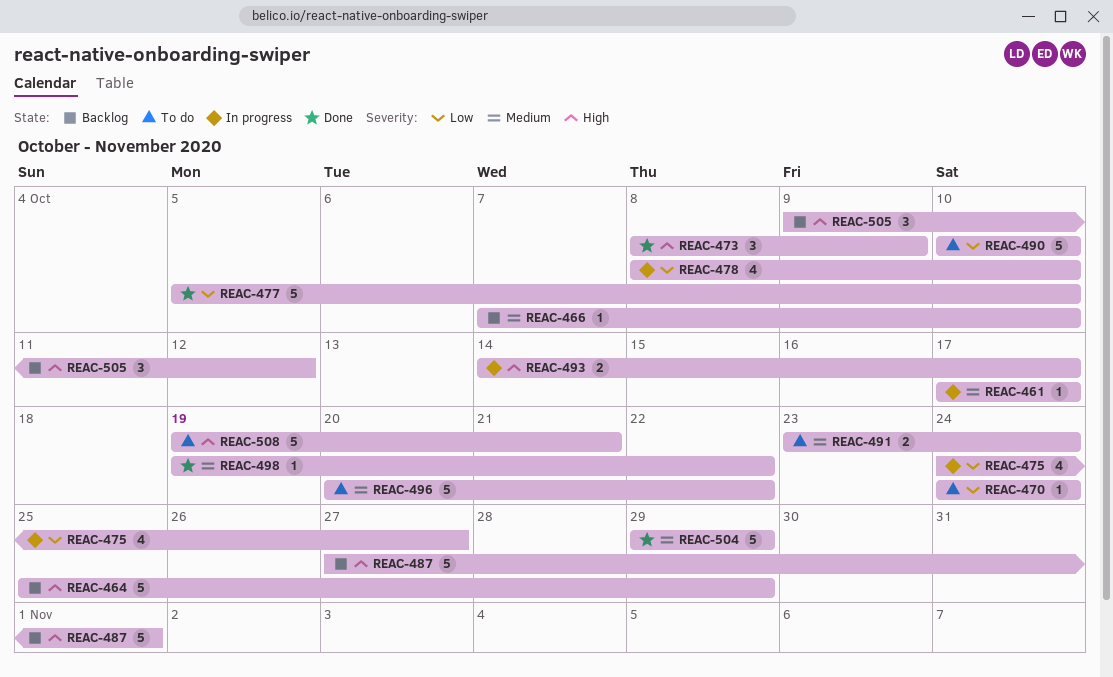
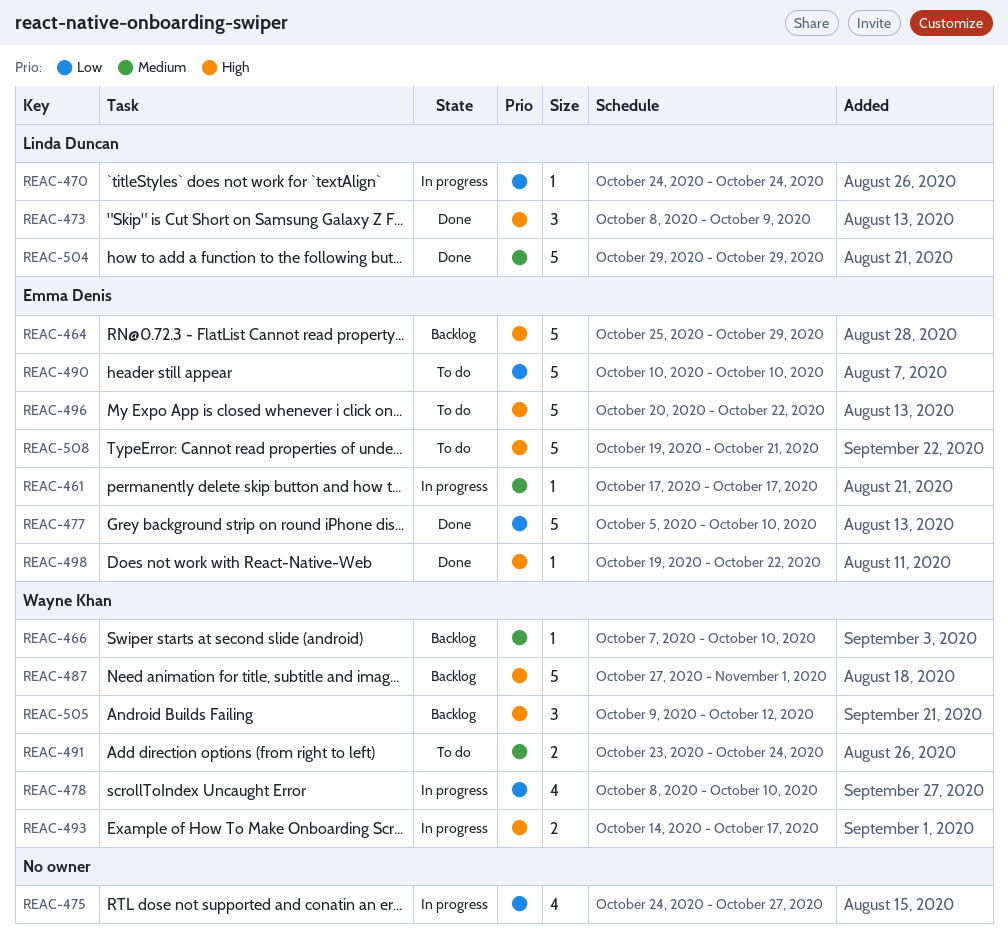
REAC-470, status: To do -> In progress
REAC-496, priority: Medium -> High
REAC-498, priority: Medium -> High

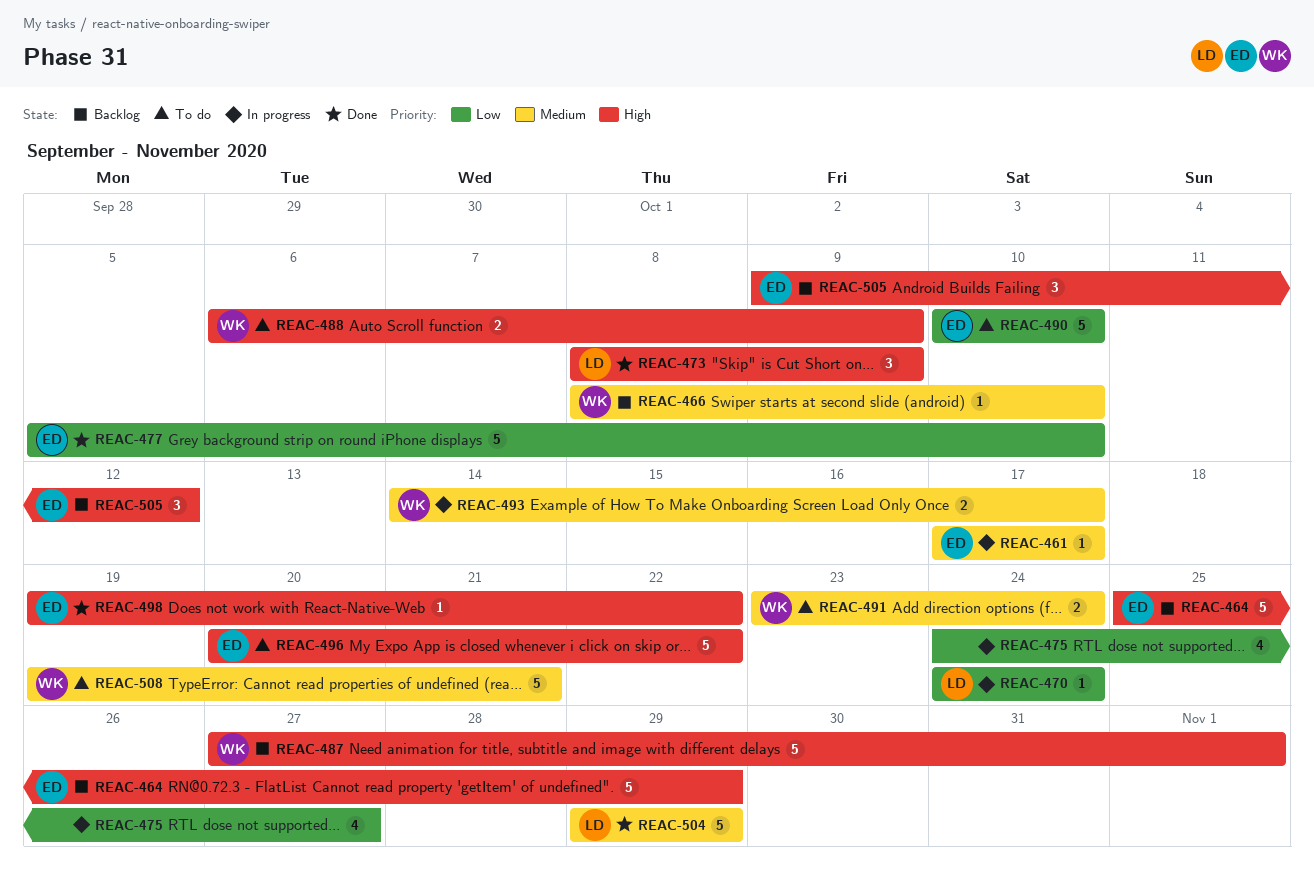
REAC-466, start: Oct 7 -> Oct 8
REAC-478: present -> none
REAC-488: none -> present
REAC-493, priority: High -> Medium
REAC-505, owner: Wayne Khan -> Emma Denis
REAC-508, owner: Emma Denis -> Wayne Khan
REAC-508, priority: High -> Medium

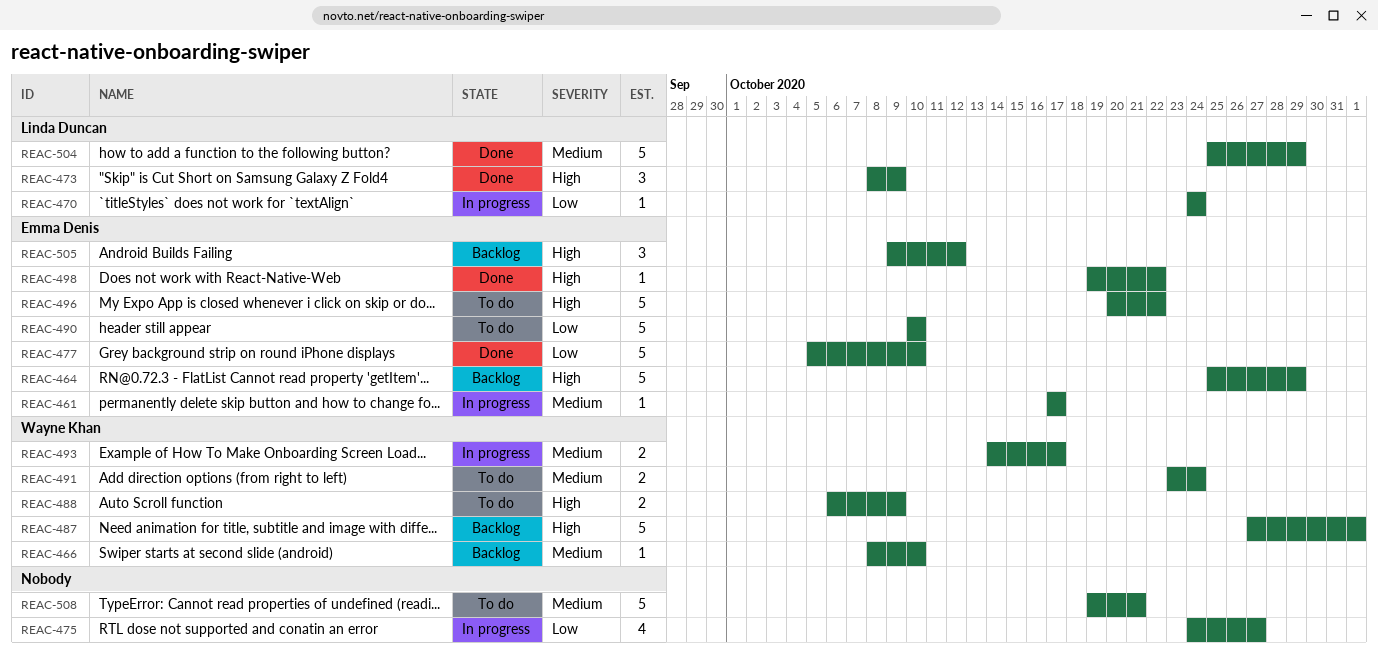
REAC-504, start: Oct 29 -> Oct 25
REAC-508, owner: Wayne Khan -> none

